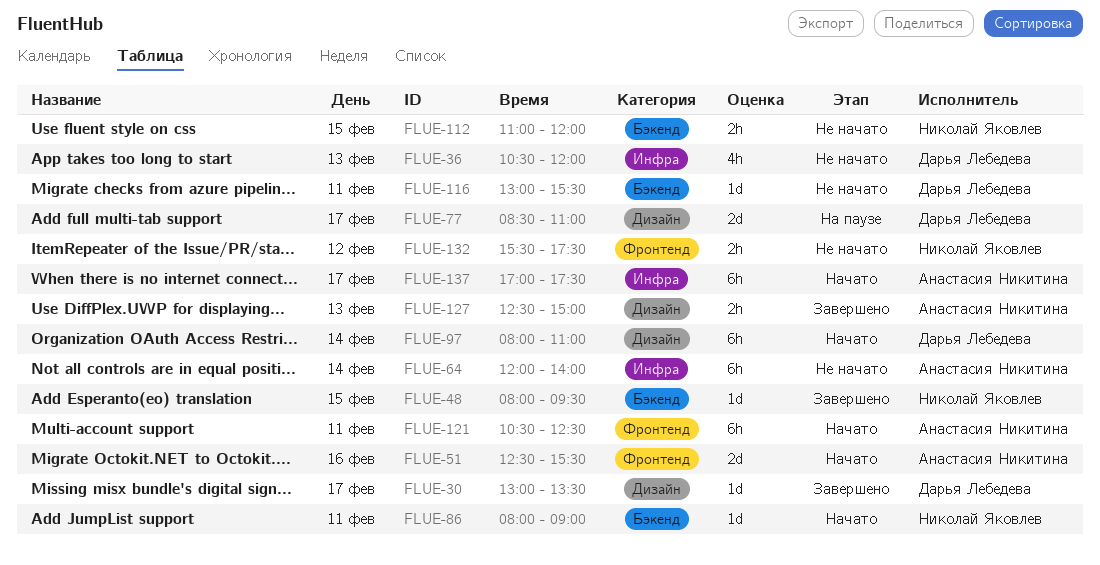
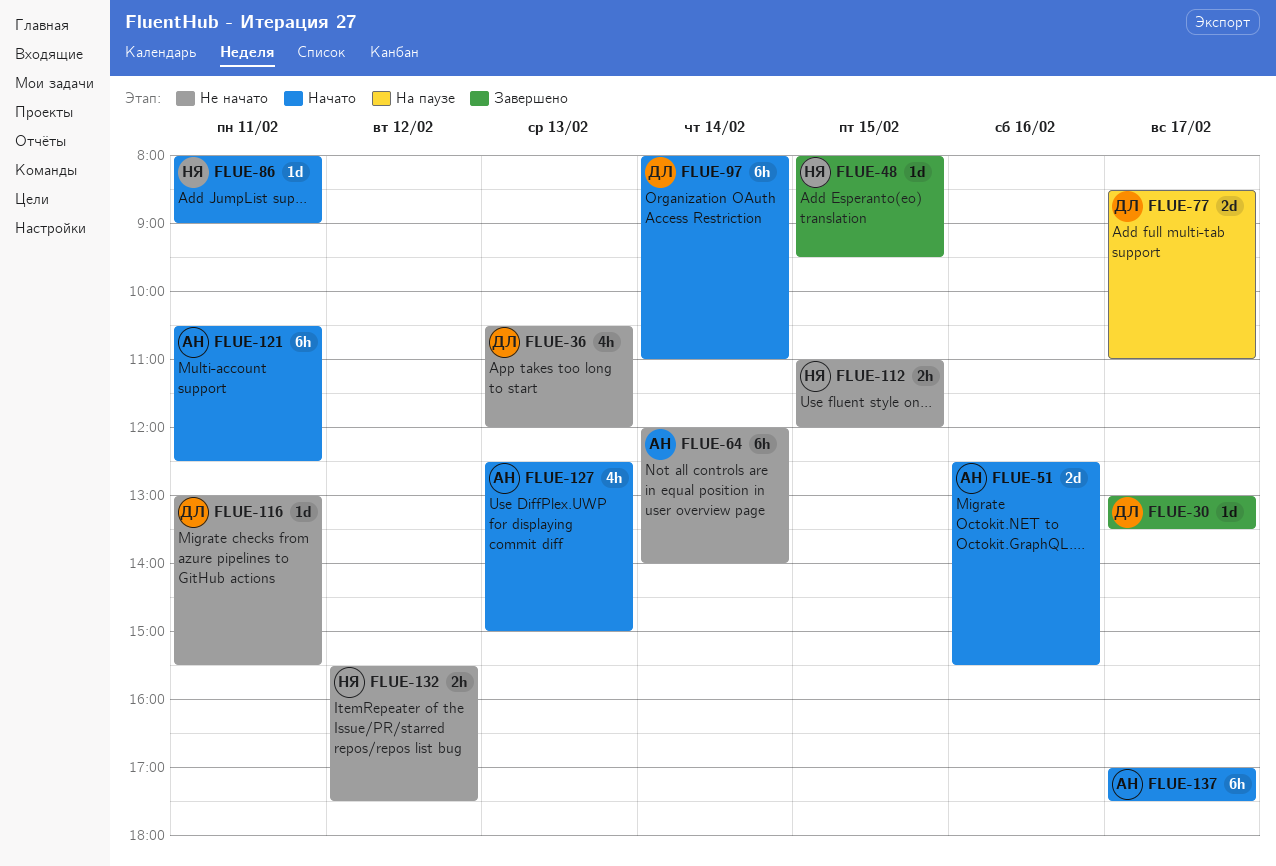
FLUE-127, status: Завершено -> Начато
FLUE-127, estimate: 2h -> 4h

